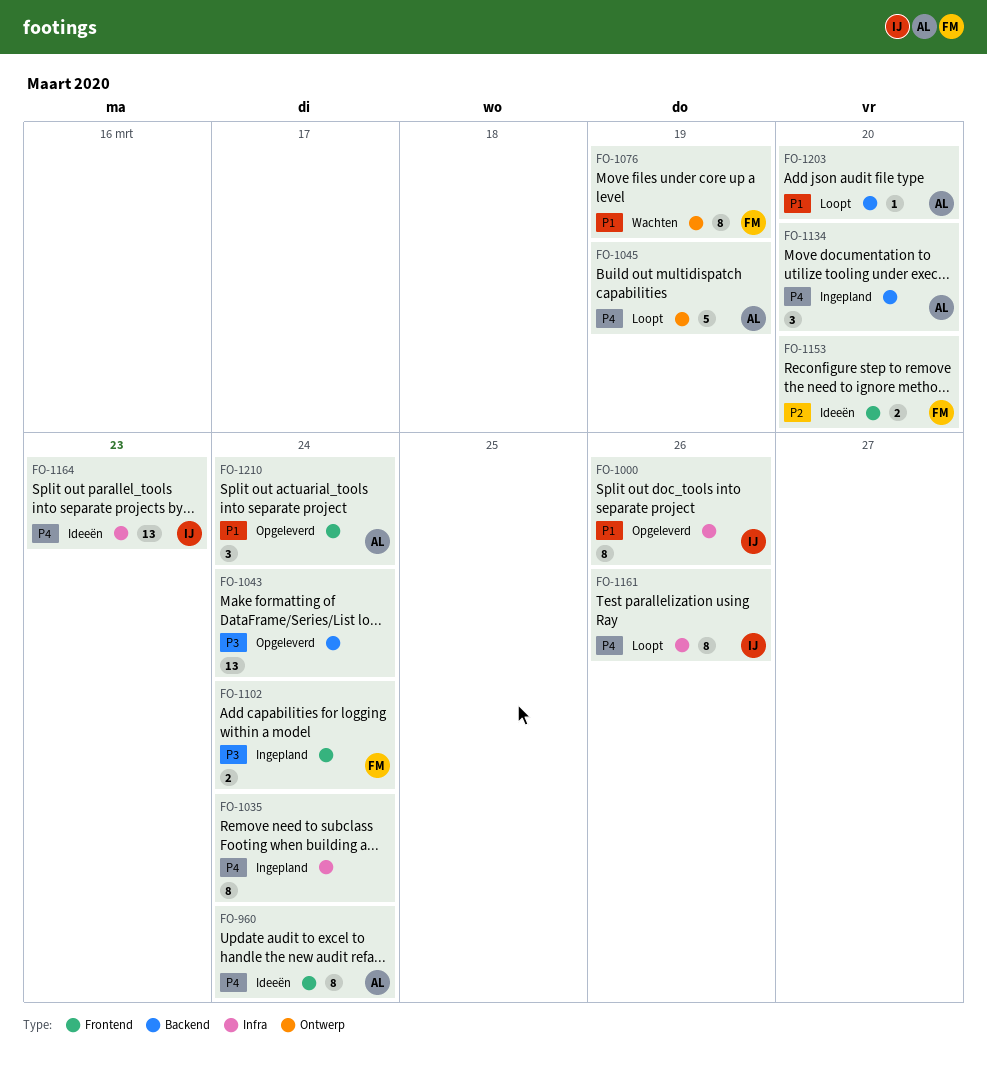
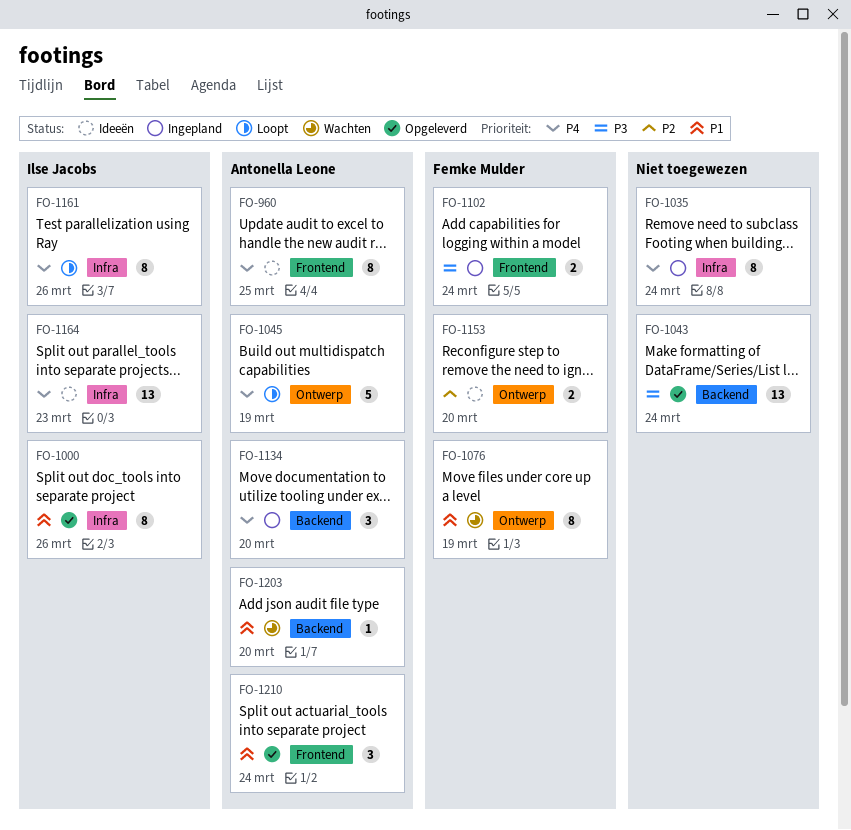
FO-960, due: Mar 24 -> Mar 25
FO-1153, label: Frontend -> Ontwerp
FO-1203, status: Loopt -> Wachten

